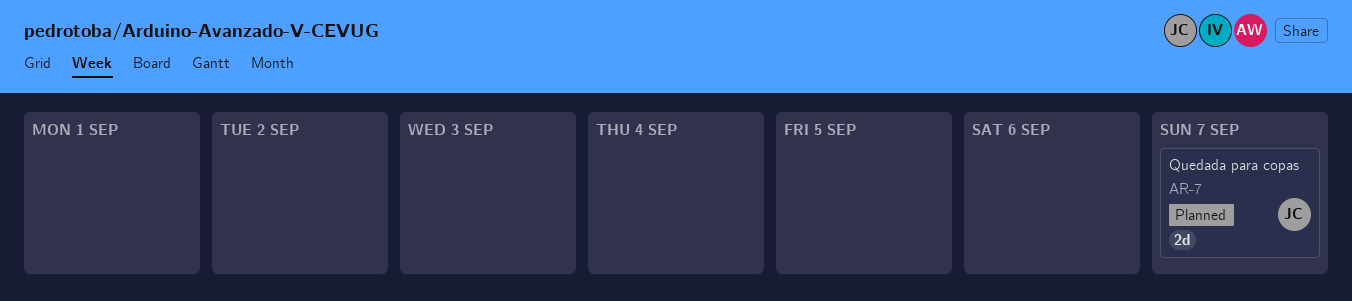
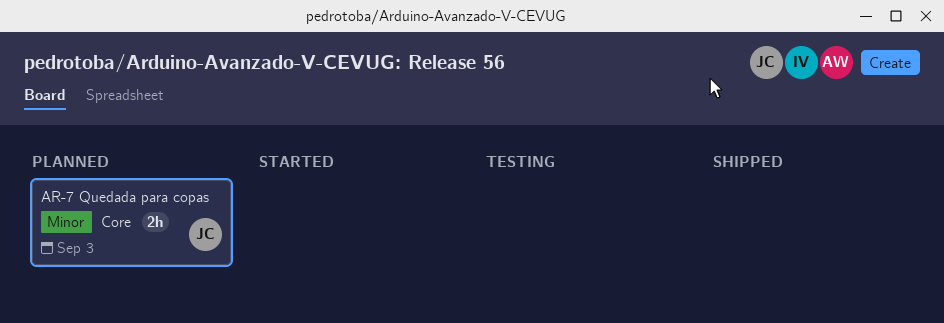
AR-7, estimate: 2d -> 2h
AR-7, due: Sep 7 -> Sep 3

